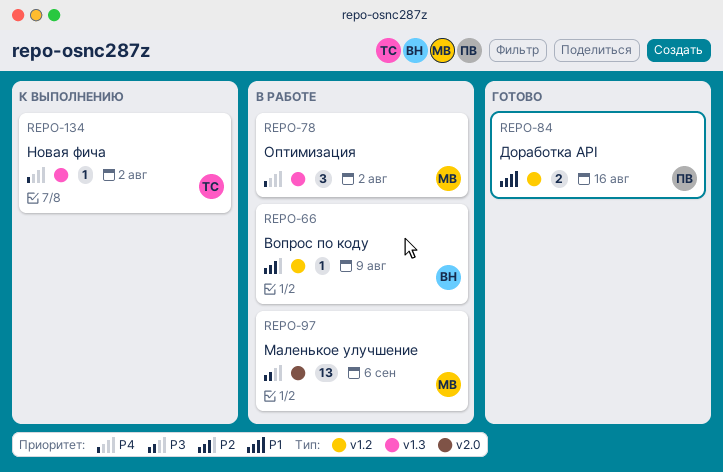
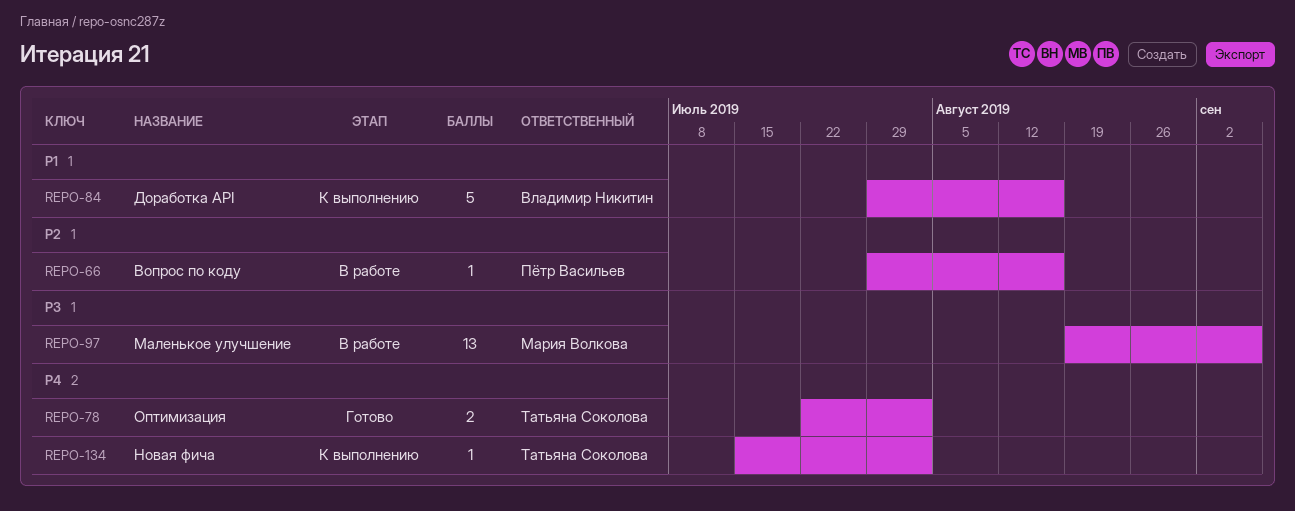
REPO-66, owner: Владимир Никитин -> Пётр Васильев
REPO-66, due: Aug 9 -> Aug 16
REPO-78, status: В работе -> Готово
REPO-78, owner: Мария Волкова -> Татьяна Соколова
REPO-78, estimate: 3 -> 2
REPO-84, status: Готово -> К выполнению
REPO-84, owner: Пётр Васильев -> Владимир Никитин
REPO-84, estimate: 2 -> 5

